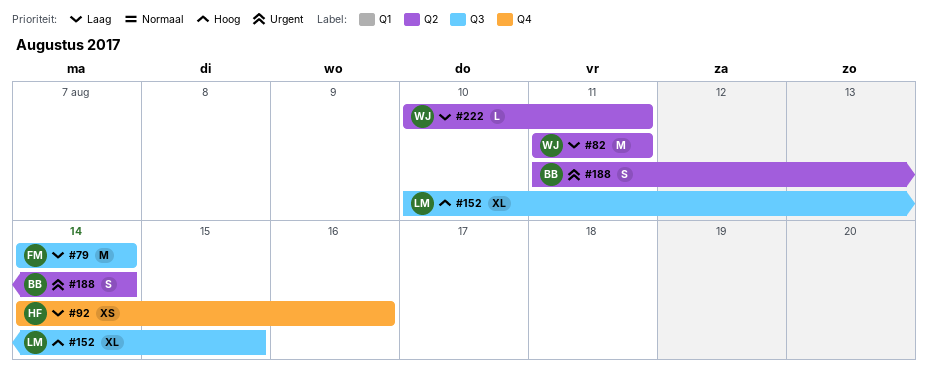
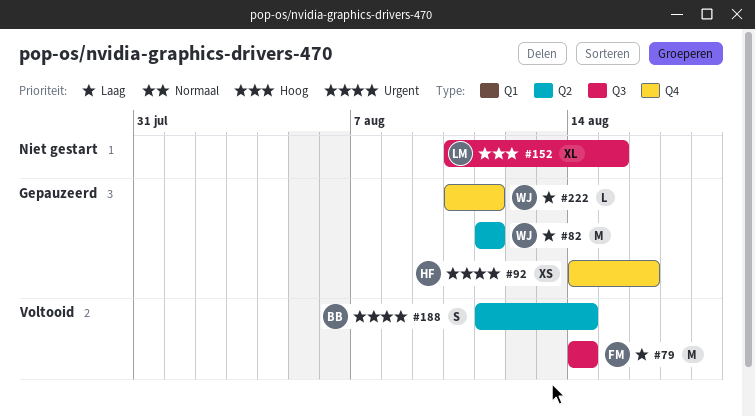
#92, priority: Laag -> Urgent
#222, label: Q2 -> Q4

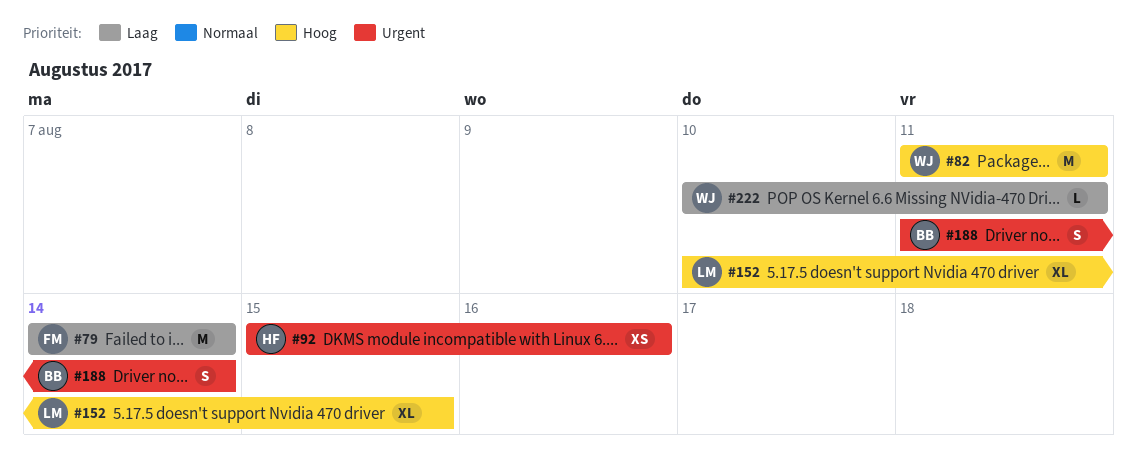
#82, priority: Laag -> Hoog
#92, start: Aug 14 -> Aug 15

